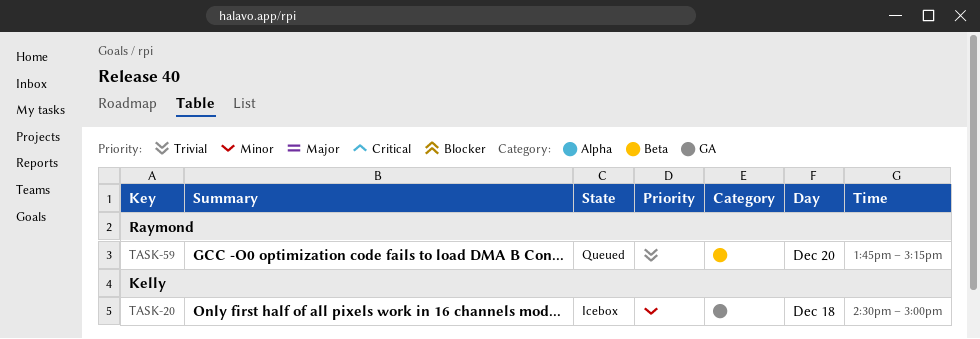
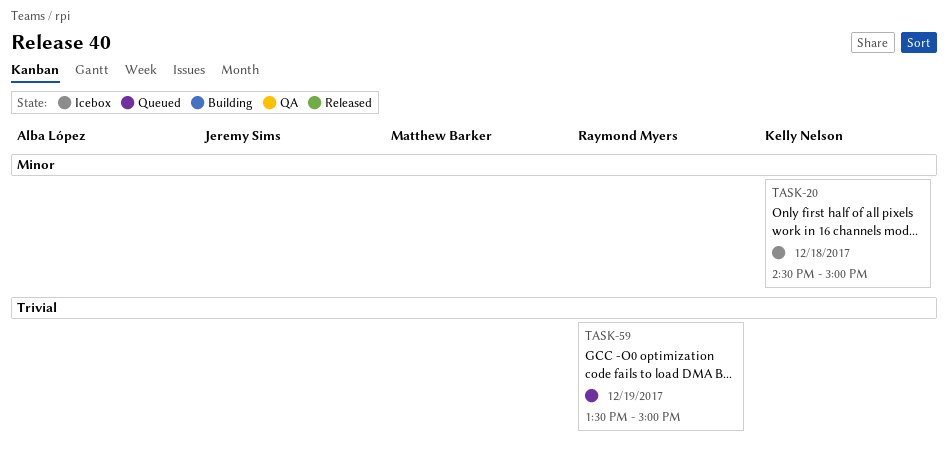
TASK-59, day: Dec 20 -> Dec 19
TASK-59, begins: 13:45 -> 13:30
TASK-59, ends: 15:15 -> 15:00

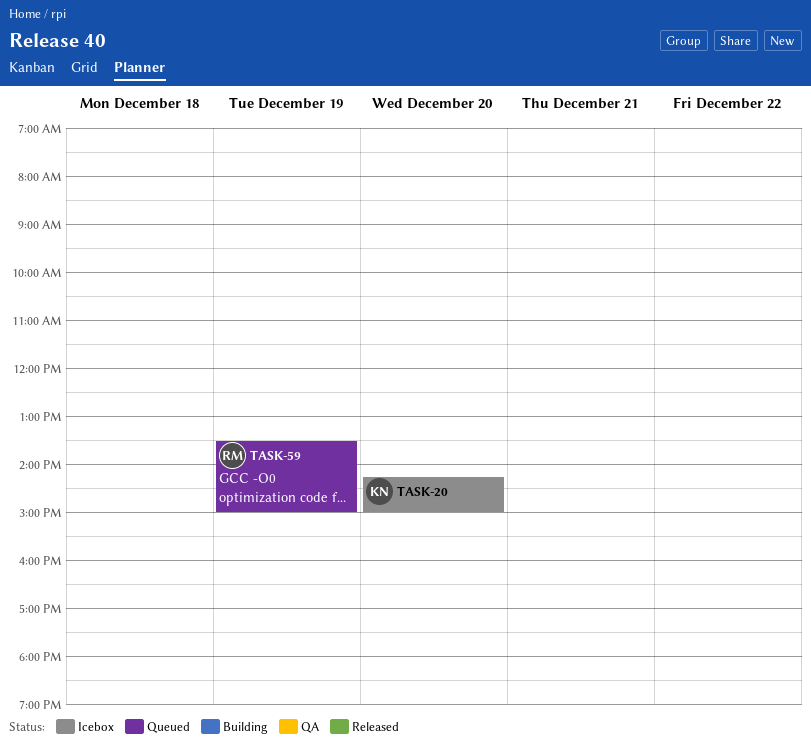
TASK-20, day: Dec 18 -> Dec 20
TASK-20, begins: 14:30 -> 14:15

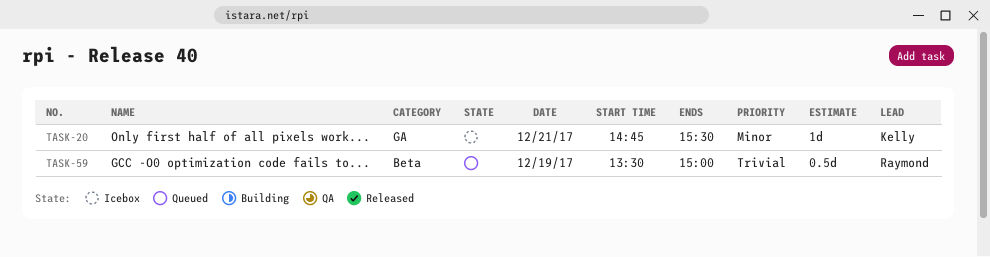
TASK-20, day: Dec 20 -> Dec 21
TASK-20, begins: 14:15 -> 14:45
TASK-20, ends: 15:00 -> 15:30

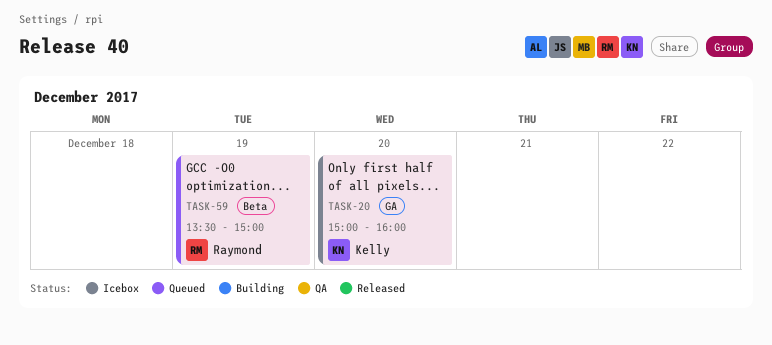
TASK-20, day: Dec 21 -> Dec 20
TASK-20, begins: 14:45 -> 15:00
TASK-20, ends: 15:30 -> 16:00

